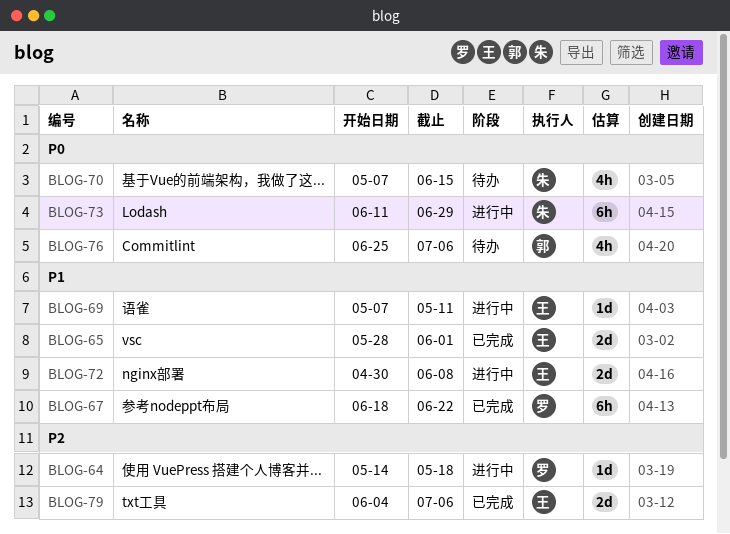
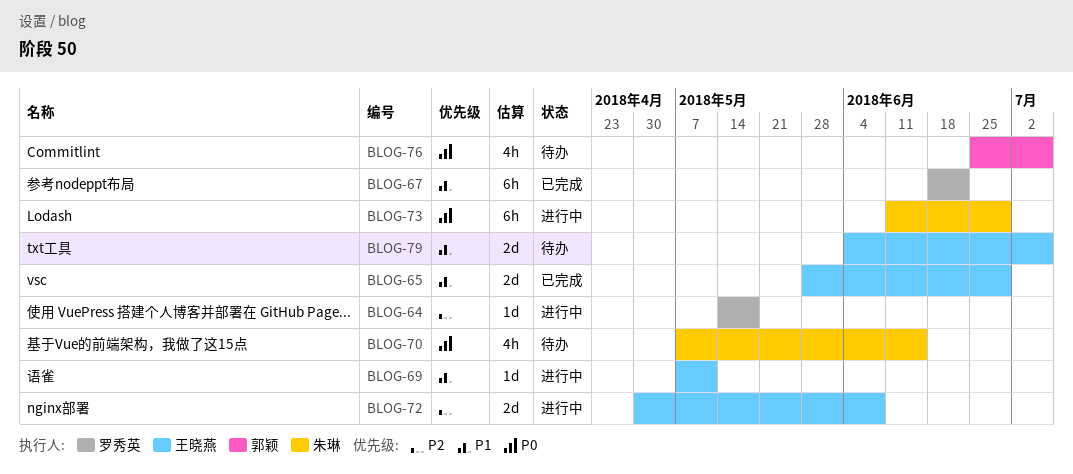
BLOG-65, due: Jun 1 -> Jun 29
BLOG-72, priority: P1 -> P2
BLOG-79, status: 已完成 -> 待办
BLOG-79, priority: P2 -> P1

